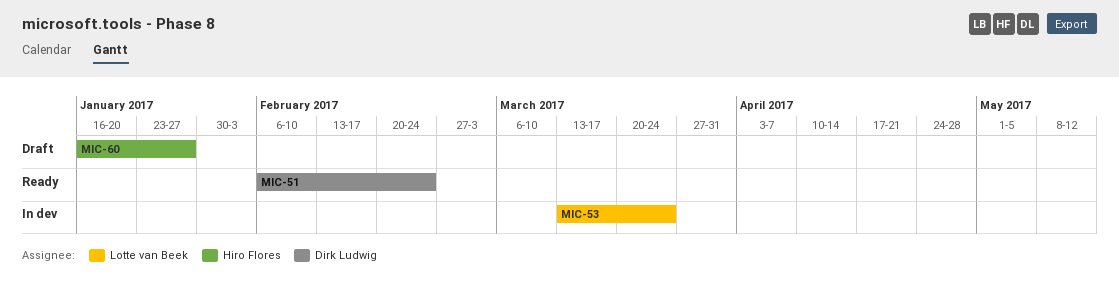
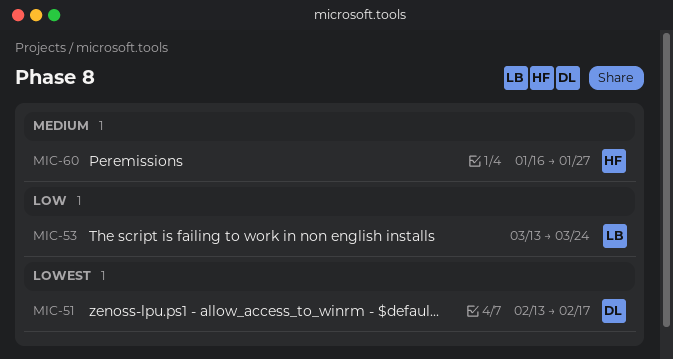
MIC-51, start: Feb 6 -> Feb 13
MIC-51, due: Feb 24 -> Feb 17

